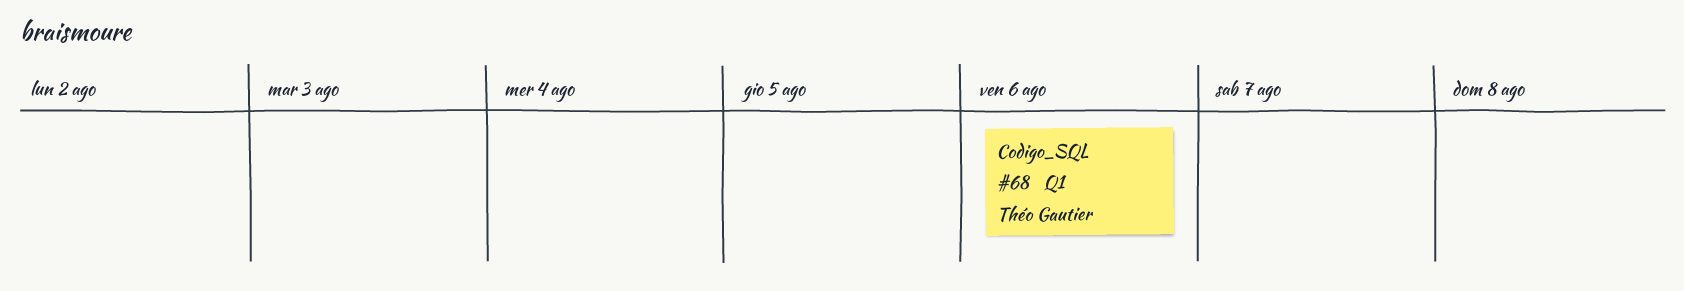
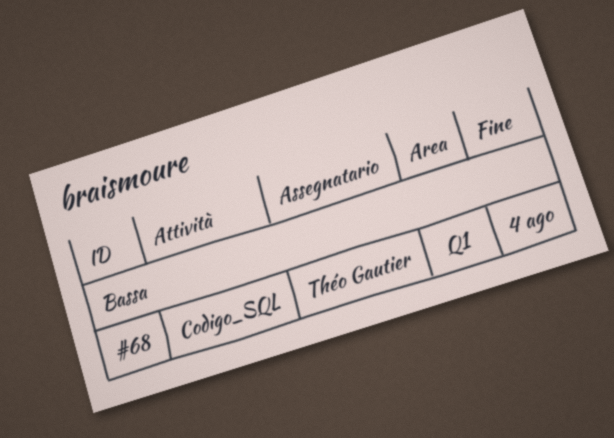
#68, due: Aug 6 -> Aug 4

